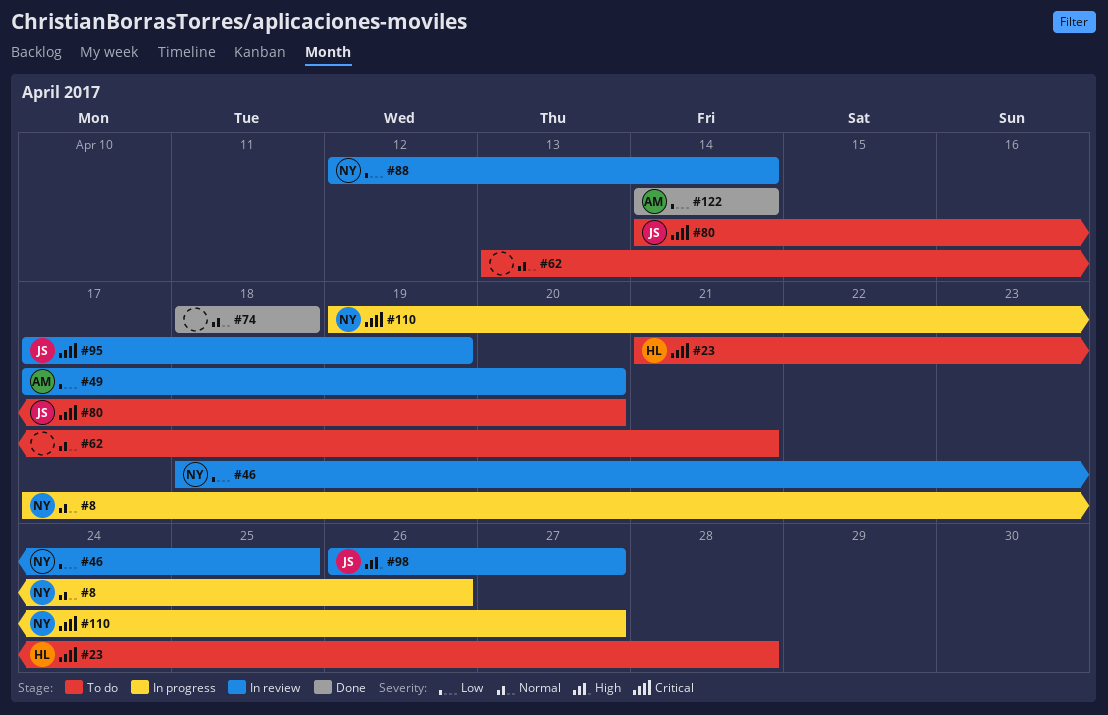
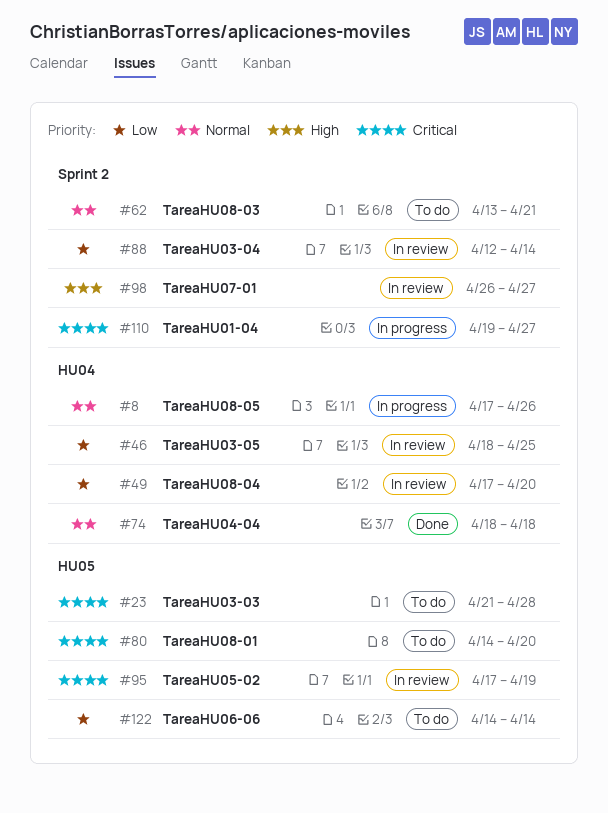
#122, status: Done -> To do

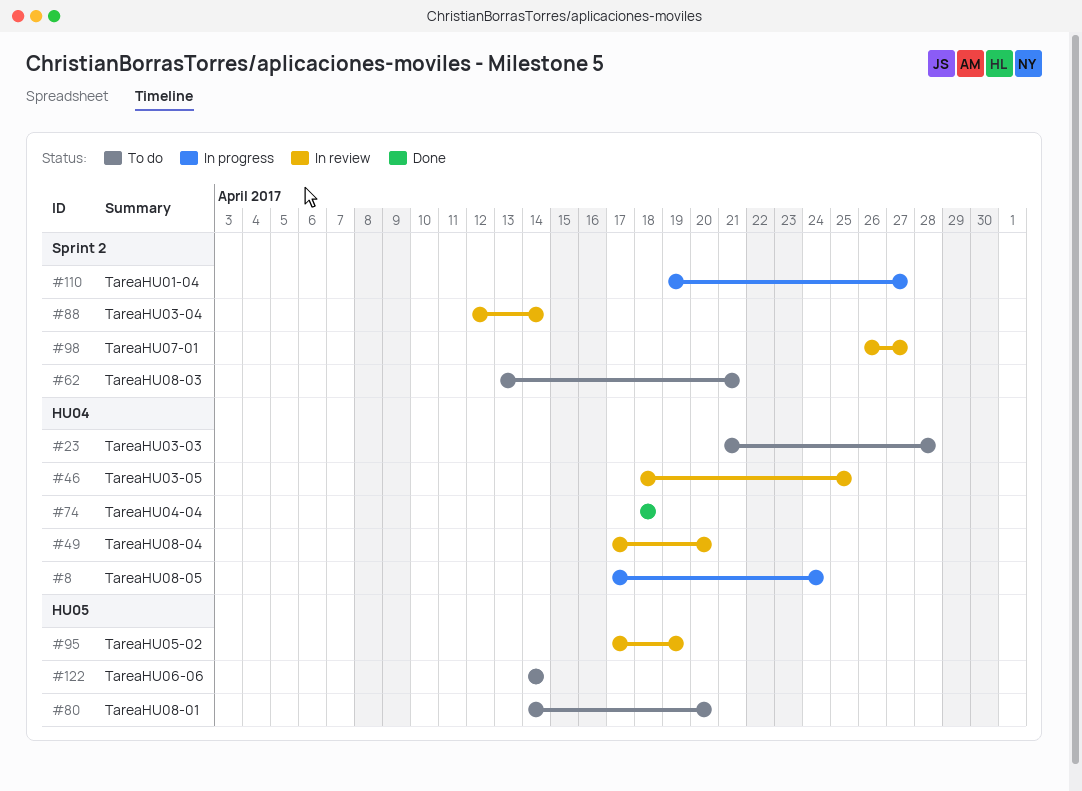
#8, due: Apr 26 -> Apr 24
#23, label: HU05 -> HU04

